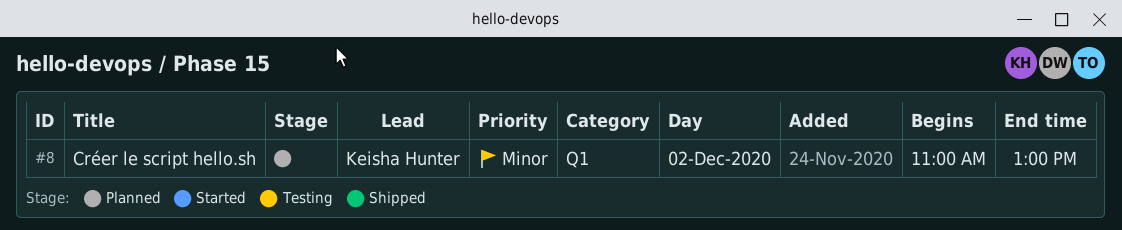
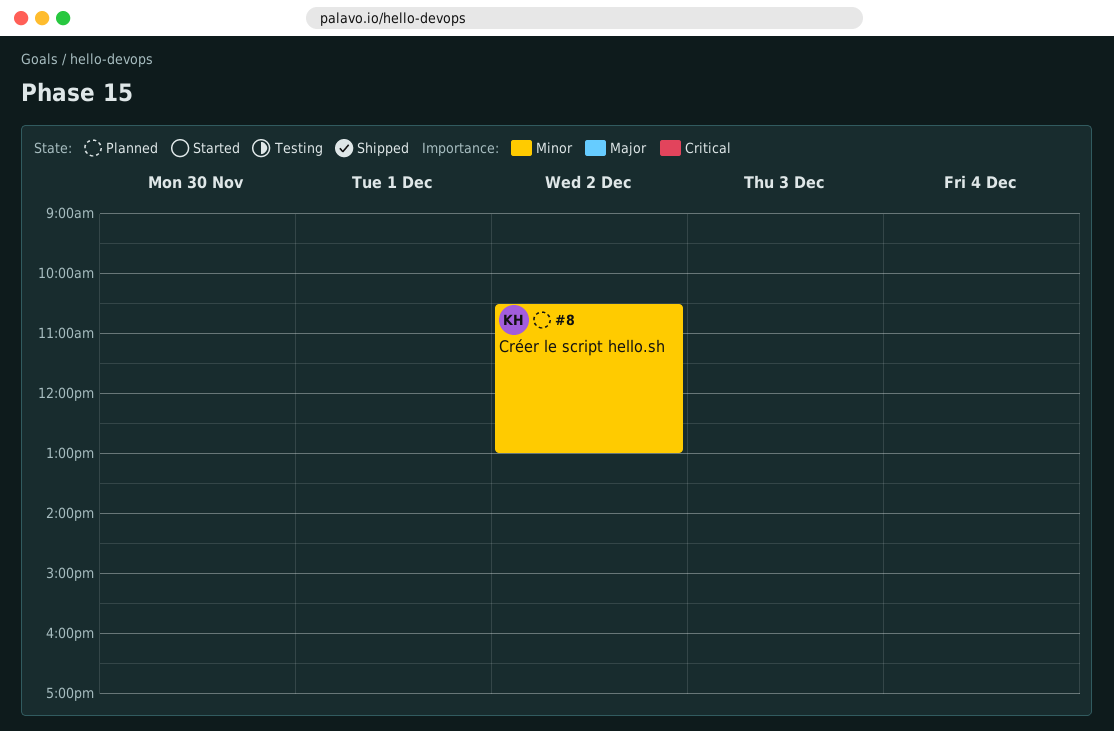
#8, begins: 11:00 -> 10:30

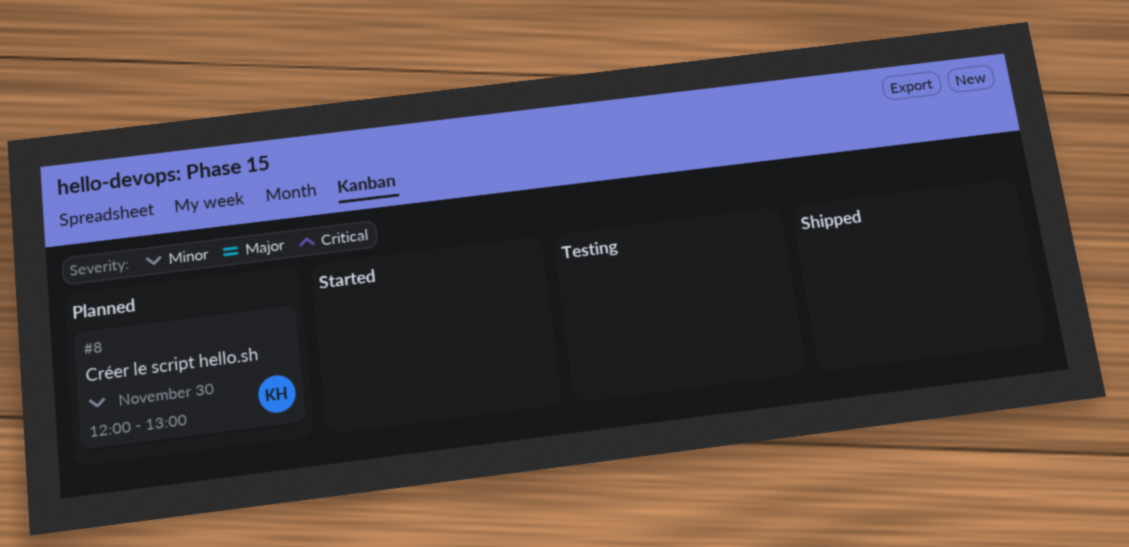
#8, day: Dec 2 -> Nov 30
#8, begins: 10:30 -> 12:00

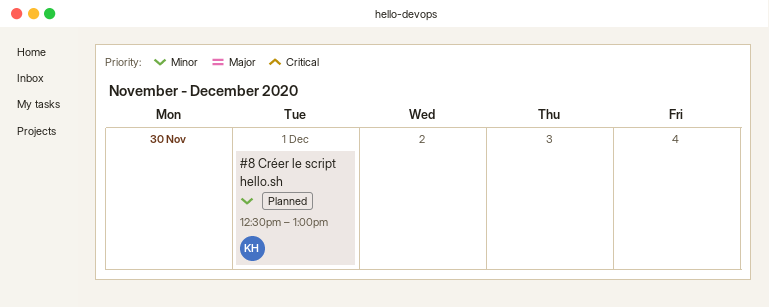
#8, day: Nov 30 -> Dec 1
#8, begins: 12:00 -> 12:30

